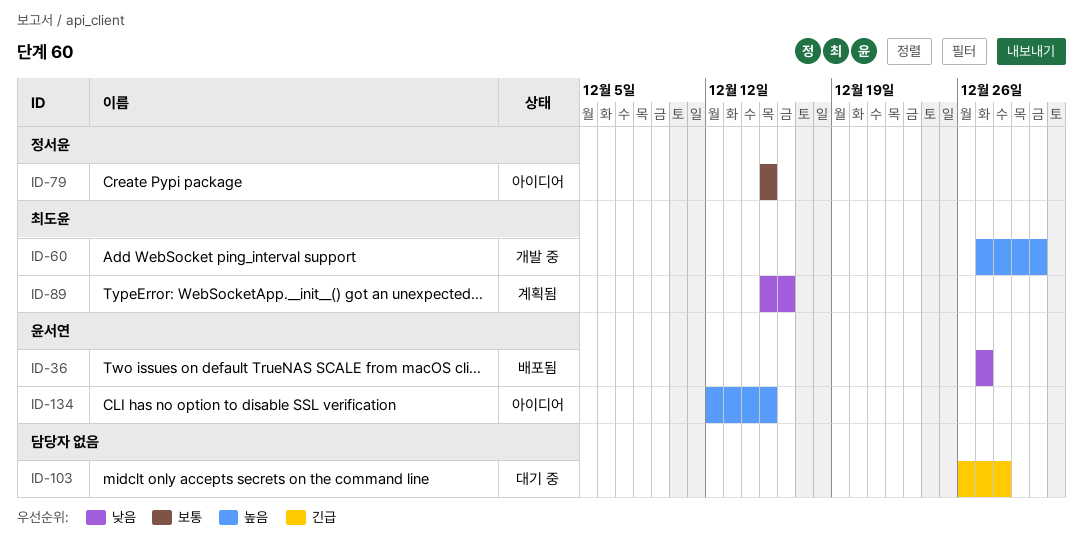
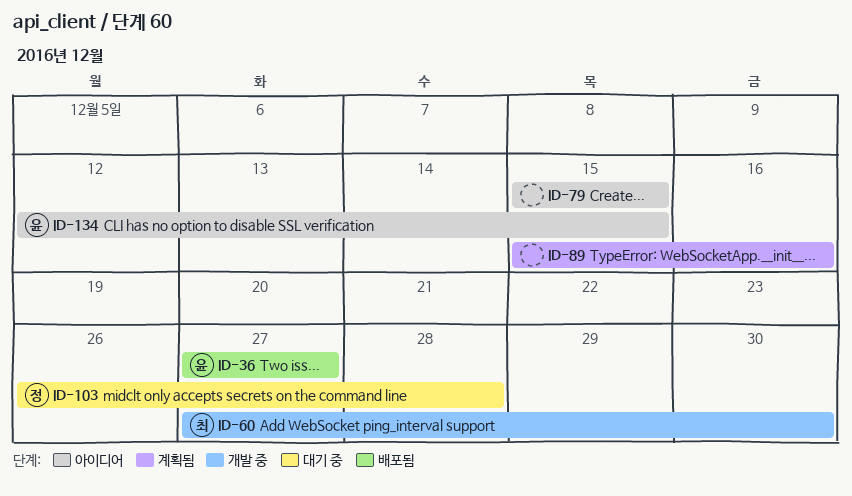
ID-79, owner: 정서윤 -> none
ID-89, owner: 최도윤 -> none
ID-103, owner: none -> 정서윤

